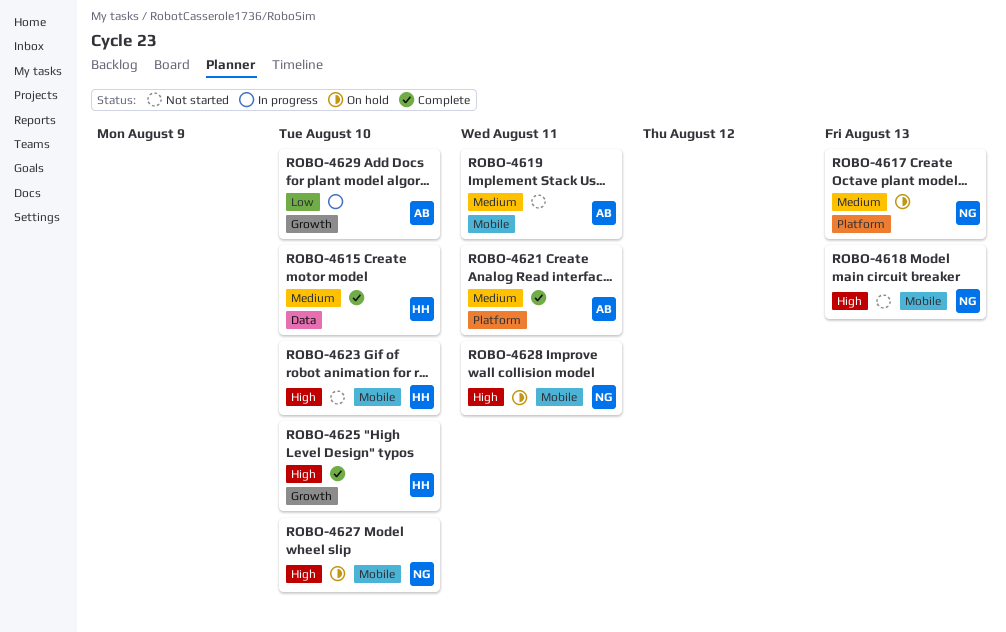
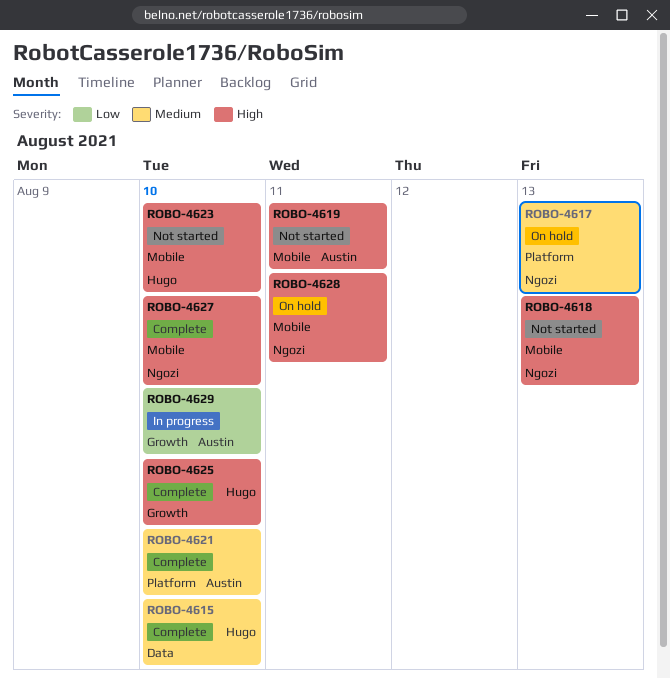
ROBO-4619, priority: Medium -> High
ROBO-4621, due: Aug 11 -> Aug 10
ROBO-4627, status: On hold -> Complete

